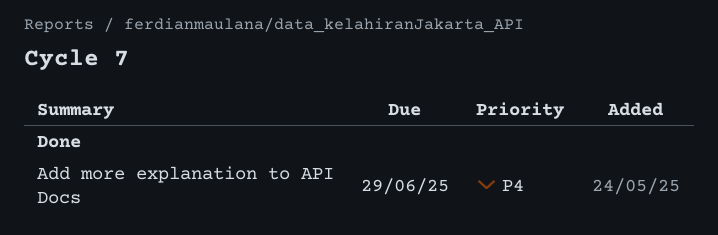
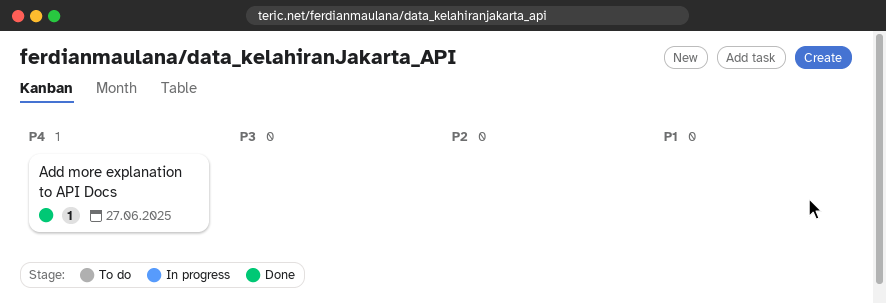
Add more explanation to API Docs, due: Jun 29 -> Jun 27

